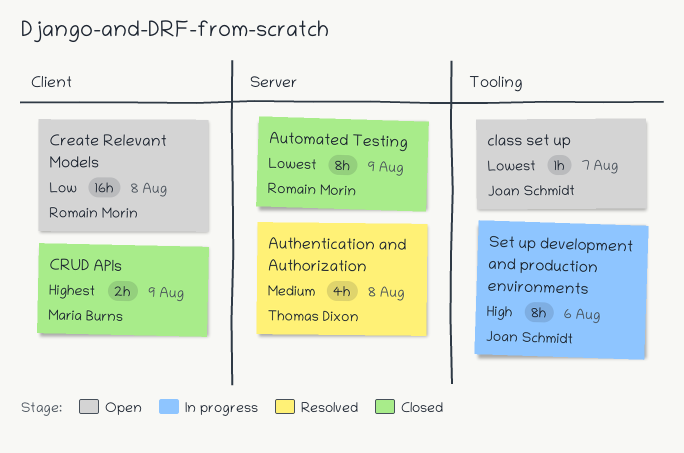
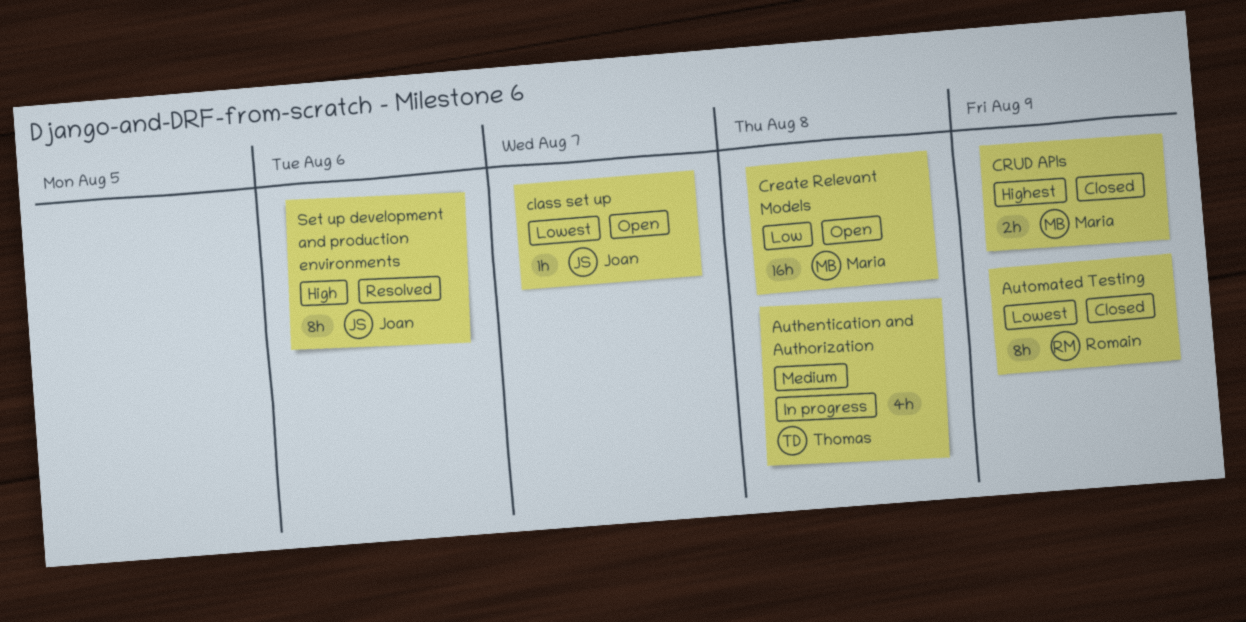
Authentication and Authorization, status: Resolved -> In progress
Create Relevant Models, owner: Romain Morin -> Maria Burns
Set up development and production environments, status: In progress -> Resolved

